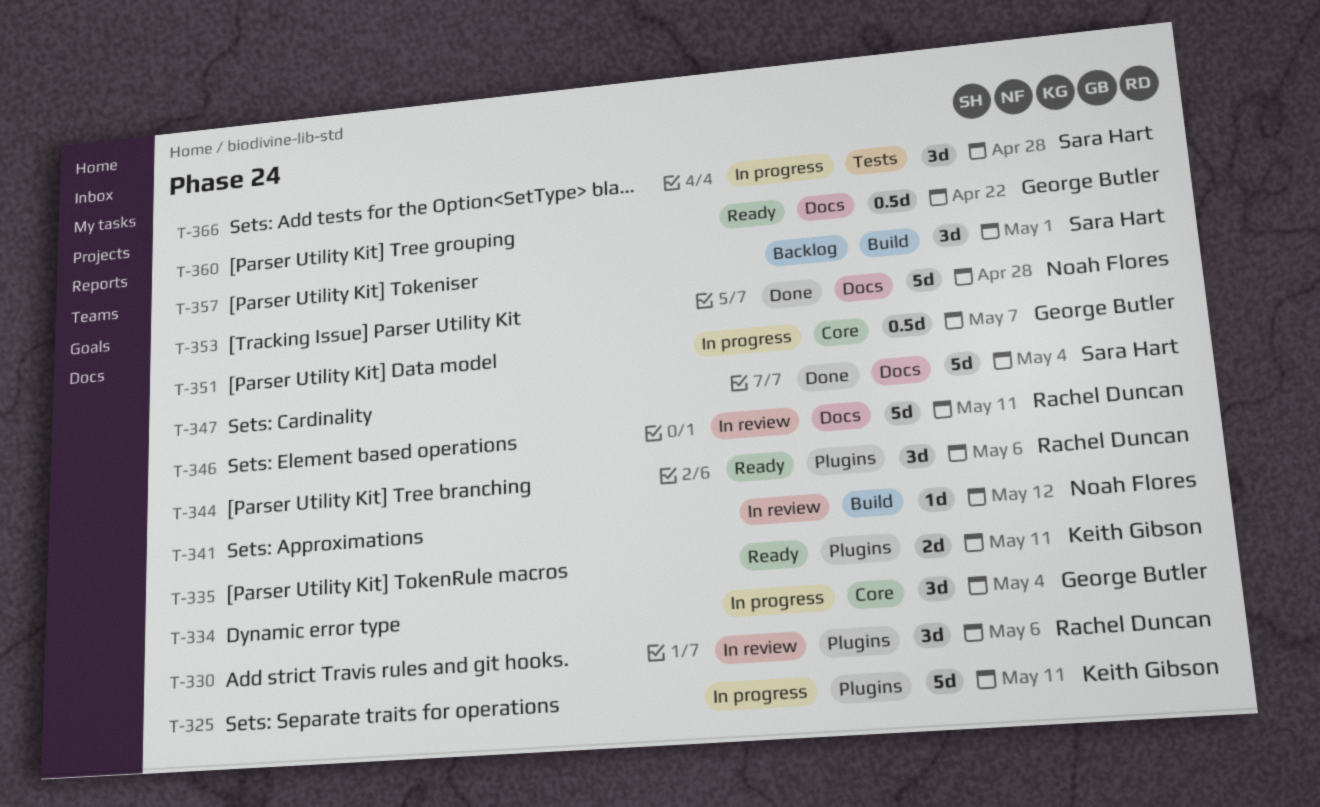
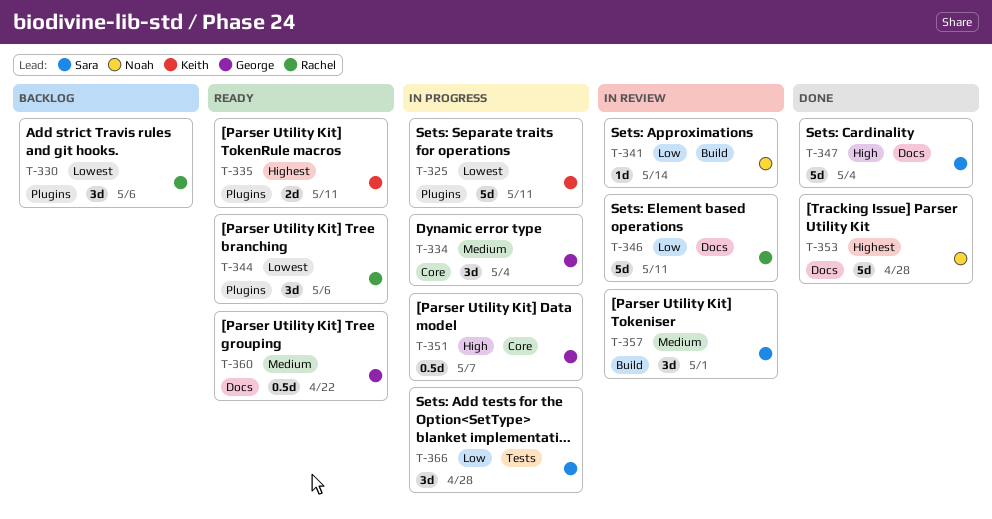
T-330, status: In review -> Backlog
T-341, due: May 12 -> May 14
T-357, status: Backlog -> In review

